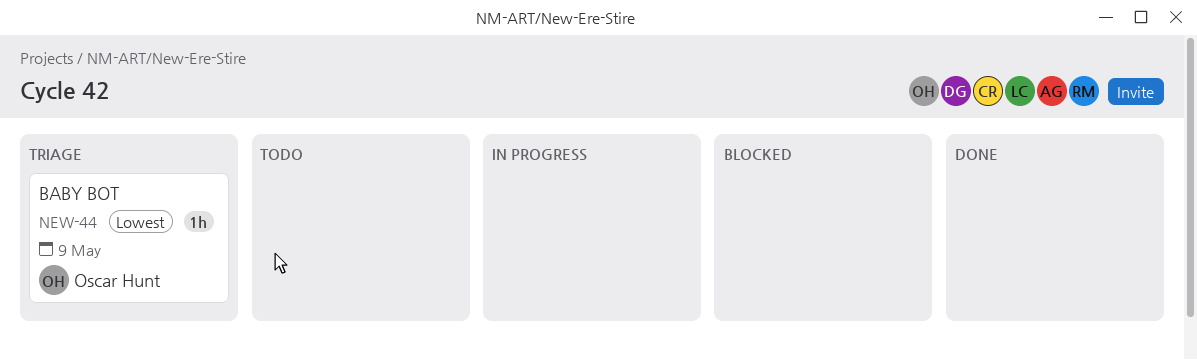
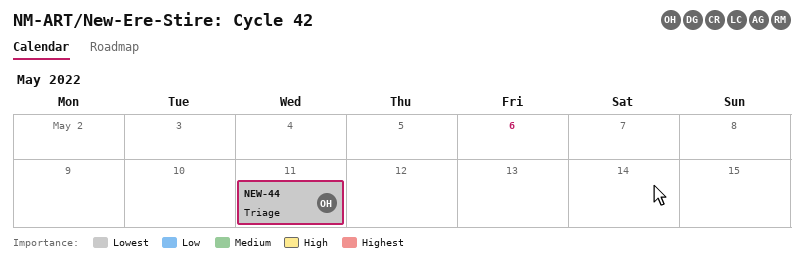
NEW-44, due: May 9 -> May 11

